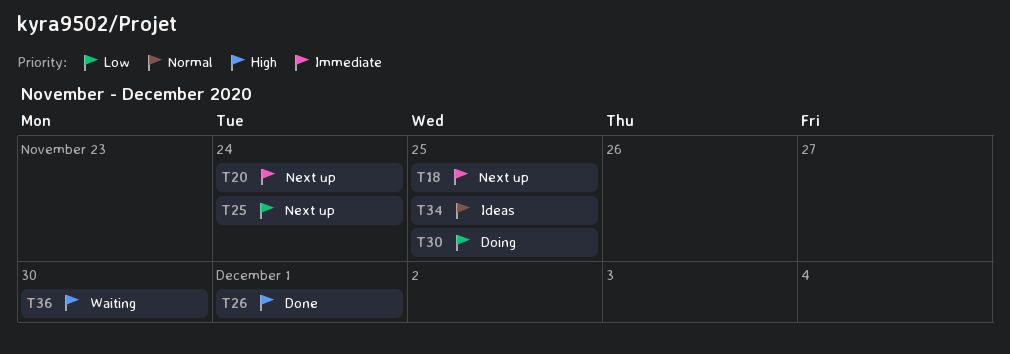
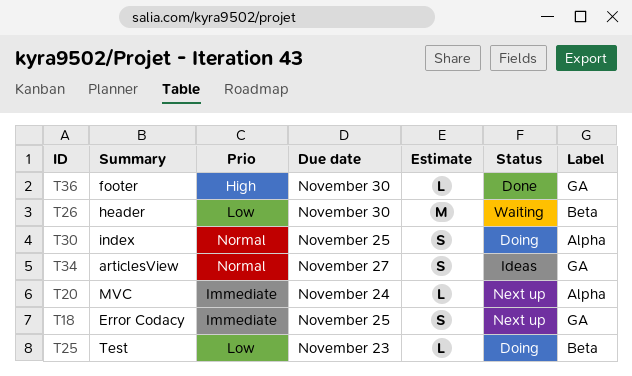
T25, status: Next up -> Doing
T25, due: Nov 24 -> Nov 23
T26, status: Done -> Waiting
T26, priority: High -> Low
T26, due: Dec 1 -> Nov 30
T30, priority: Low -> Normal
T34, due: Nov 25 -> Nov 27
T36, status: Waiting -> Done

